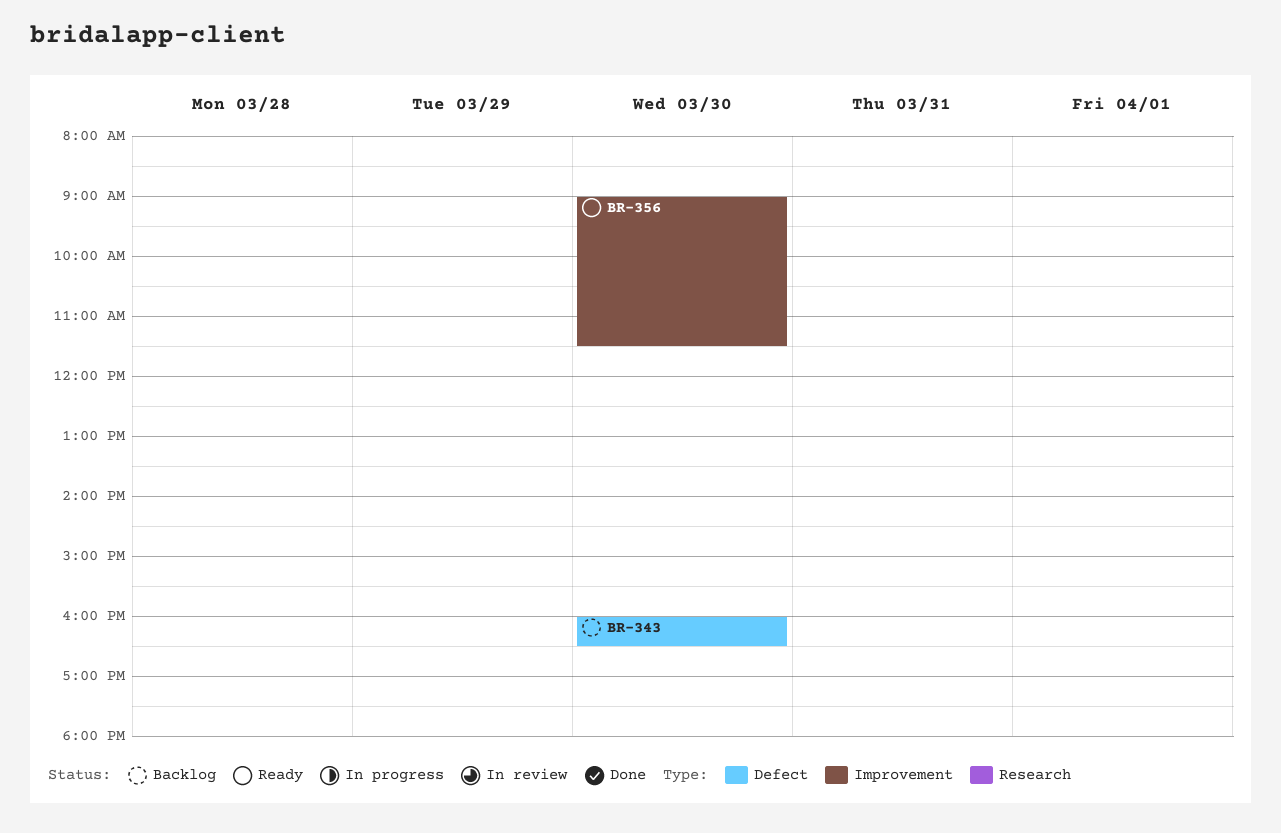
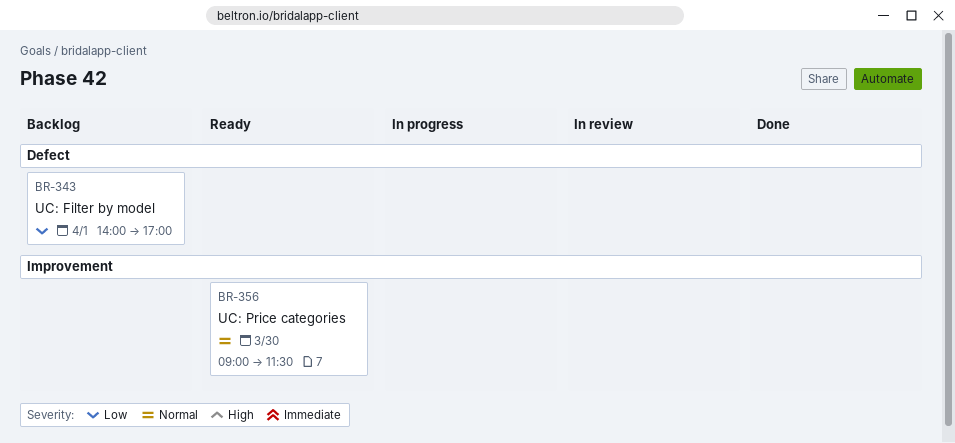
BR-343, day: Mar 30 -> Apr 1
BR-343, begins: 16:00 -> 14:00
BR-343, ends: 16:30 -> 17:00

